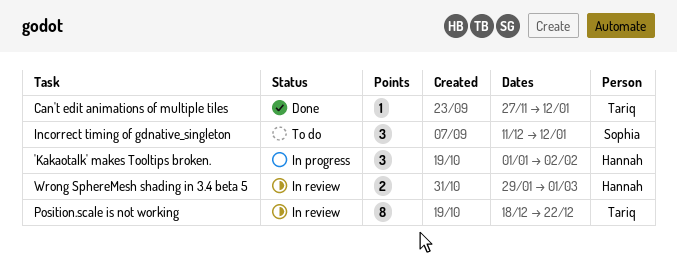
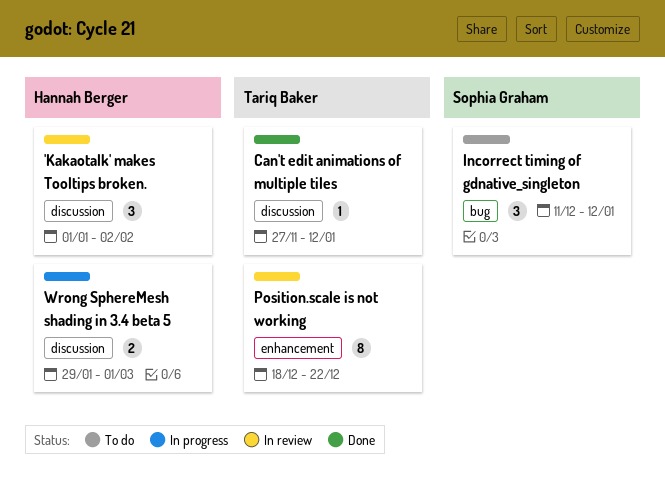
'Kakaotalk' makes Tooltips broken., status: In progress -> In review
Wrong SphereMesh shading in 3.4 beta 5, status: In review -> In progress

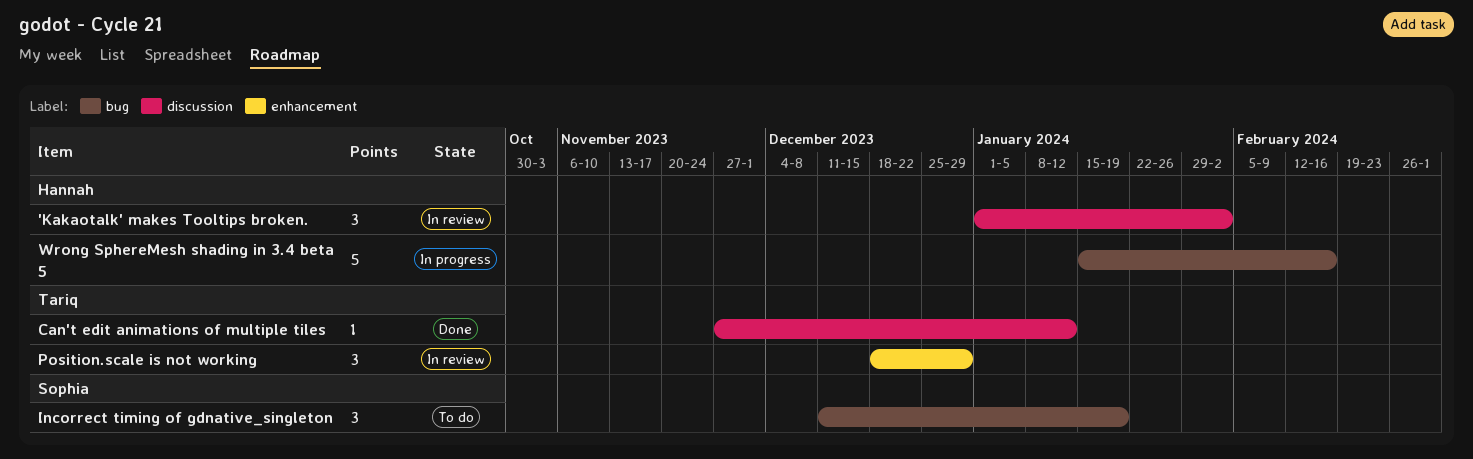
Incorrect timing of gdnative_singleton, due: Jan 12 -> Jan 19
Position.scale is not working, estimate: 8 -> 3
Position.scale is not working, due: Dec 22 -> Dec 29
Wrong SphereMesh shading in 3.4 beta 5, label: discussion -> bug
Wrong SphereMesh shading in 3.4 beta 5, estimate: 2 -> 5
Wrong SphereMesh shading in 3.4 beta 5, start: Jan 29 -> Jan 15
Wrong SphereMesh shading in 3.4 beta 5, due: Mar 1 -> Feb 16

